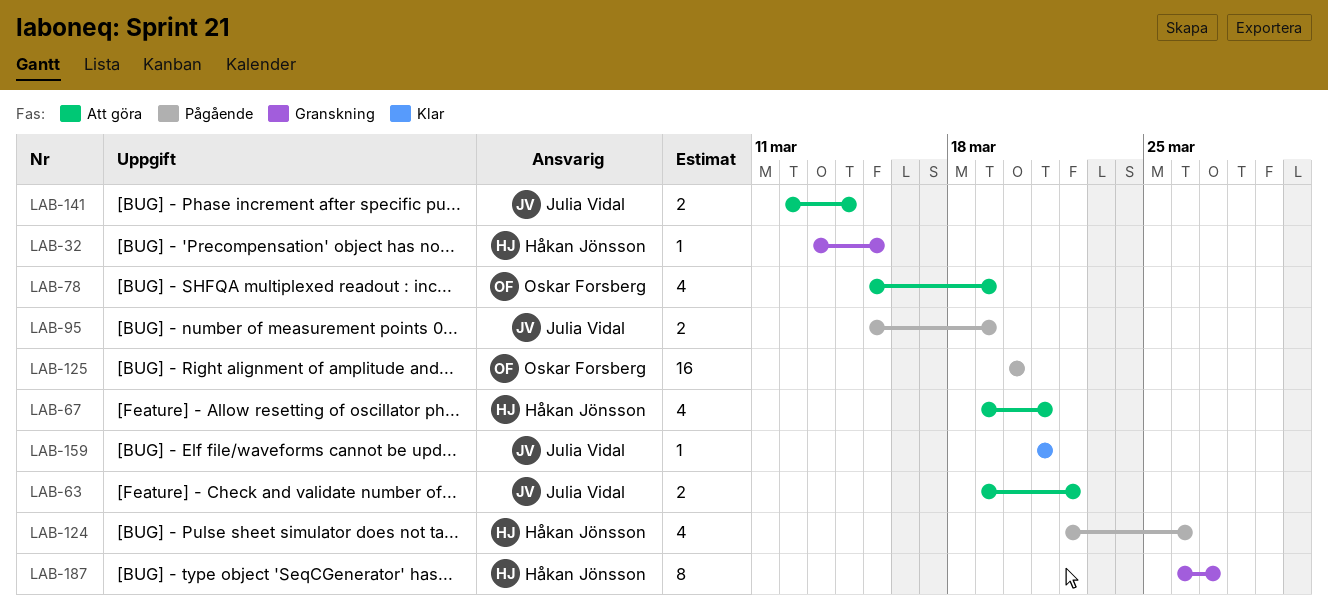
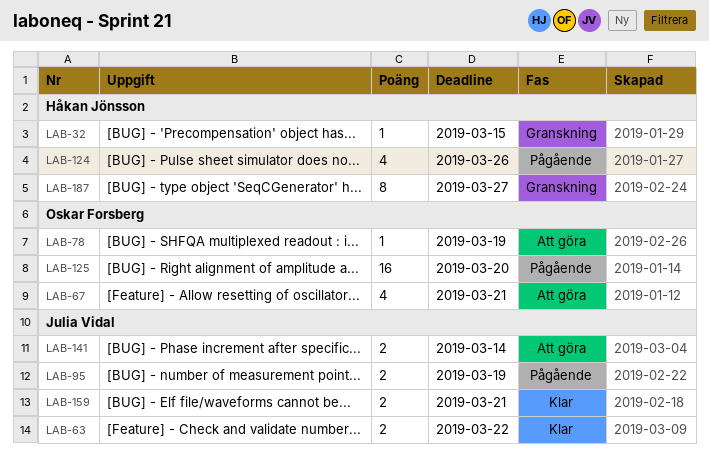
LAB-63, status: Att göra -> Klar
LAB-67, owner: Håkan Jönsson -> Oskar Forsberg
LAB-78, estimate: 4 -> 1
LAB-159, estimate: 1 -> 2

